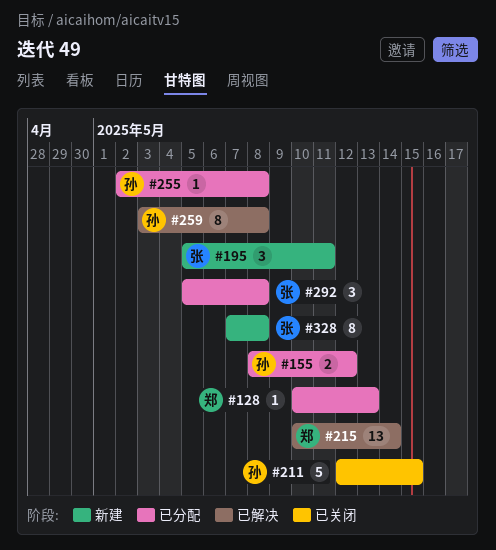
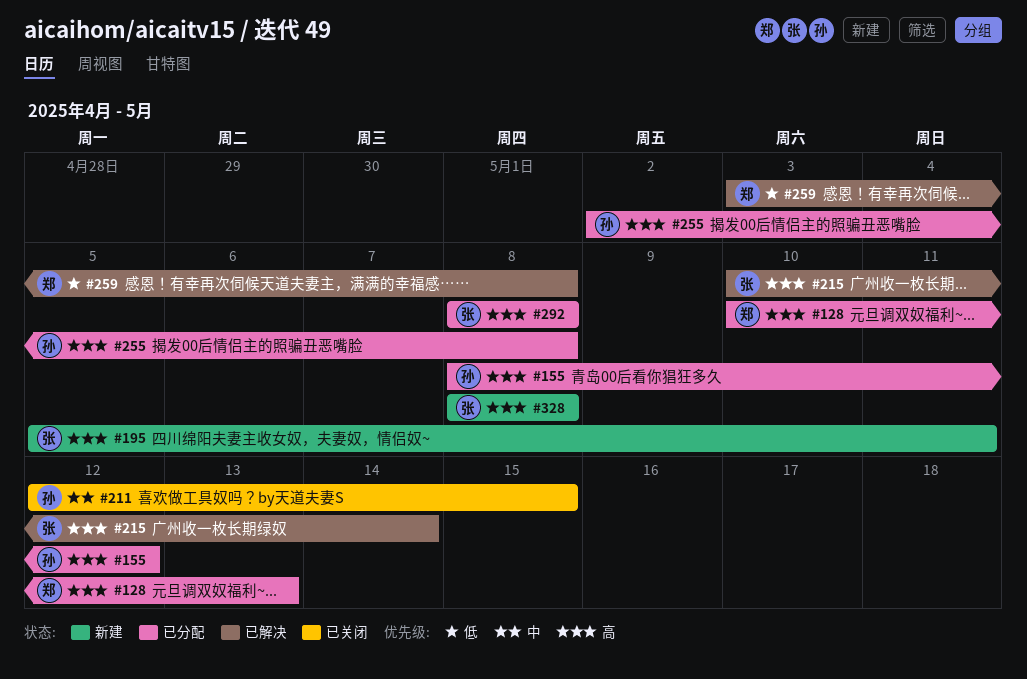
#215, owner: 郑 -> 张
#259, owner: 孙 -> 郑
#292, start: May 5 -> May 8
#328, start: May 7 -> May 8

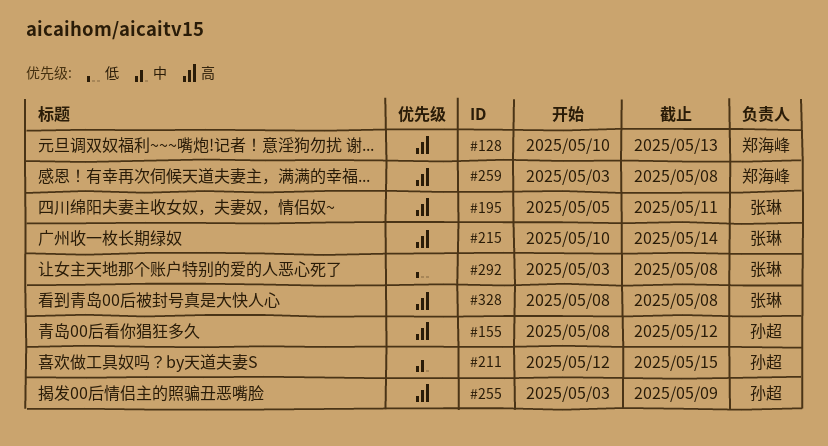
#255, start: May 2 -> May 3
#255, due: May 8 -> May 9
#259, priority: 低 -> 高
#292, priority: 高 -> 低
#292, start: May 8 -> May 3

